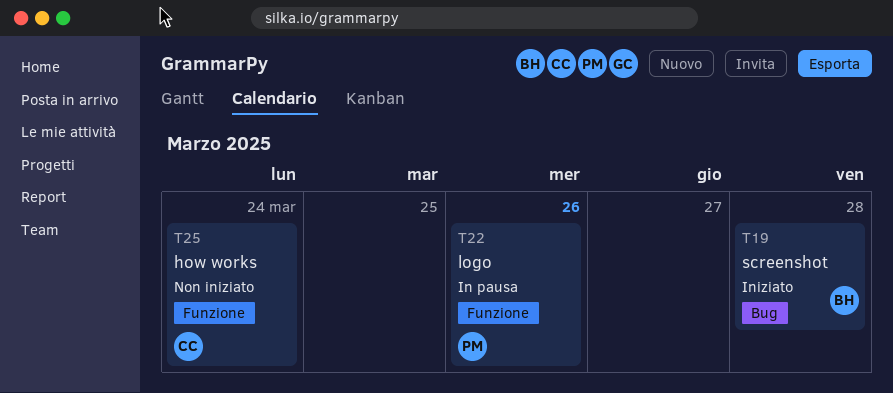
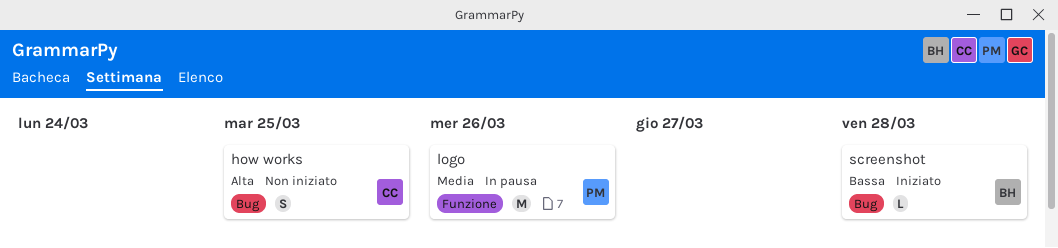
how works, label: Funzione -> Bug
how works, due: Mar 24 -> Mar 25

